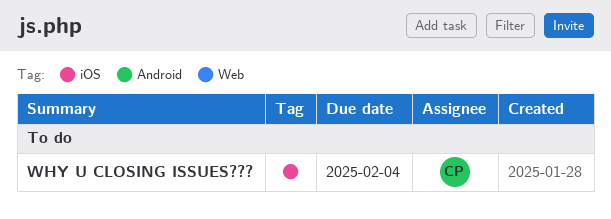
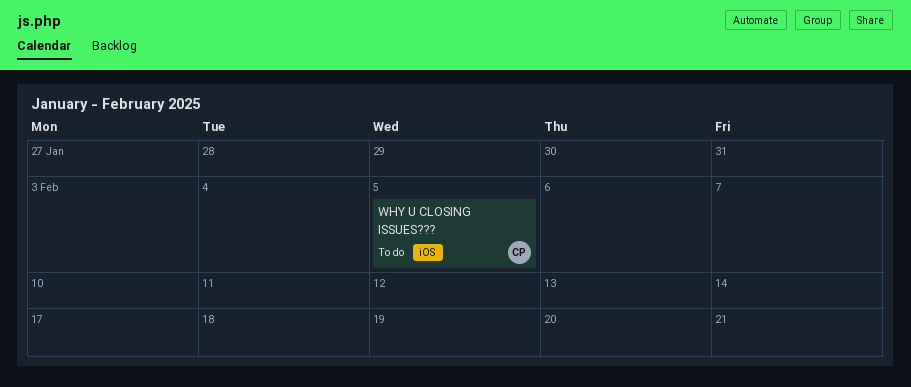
WHY U CLOSING ISSUES???, due: Feb 4 -> Feb 5

